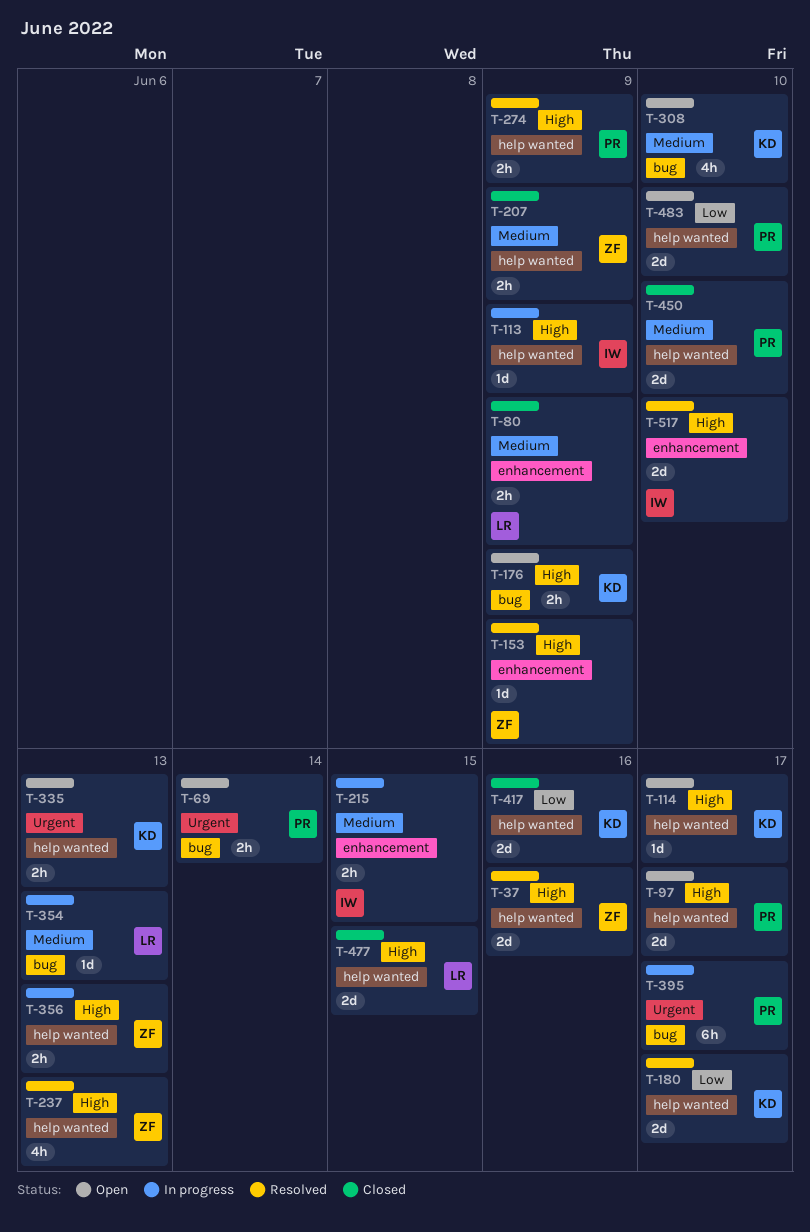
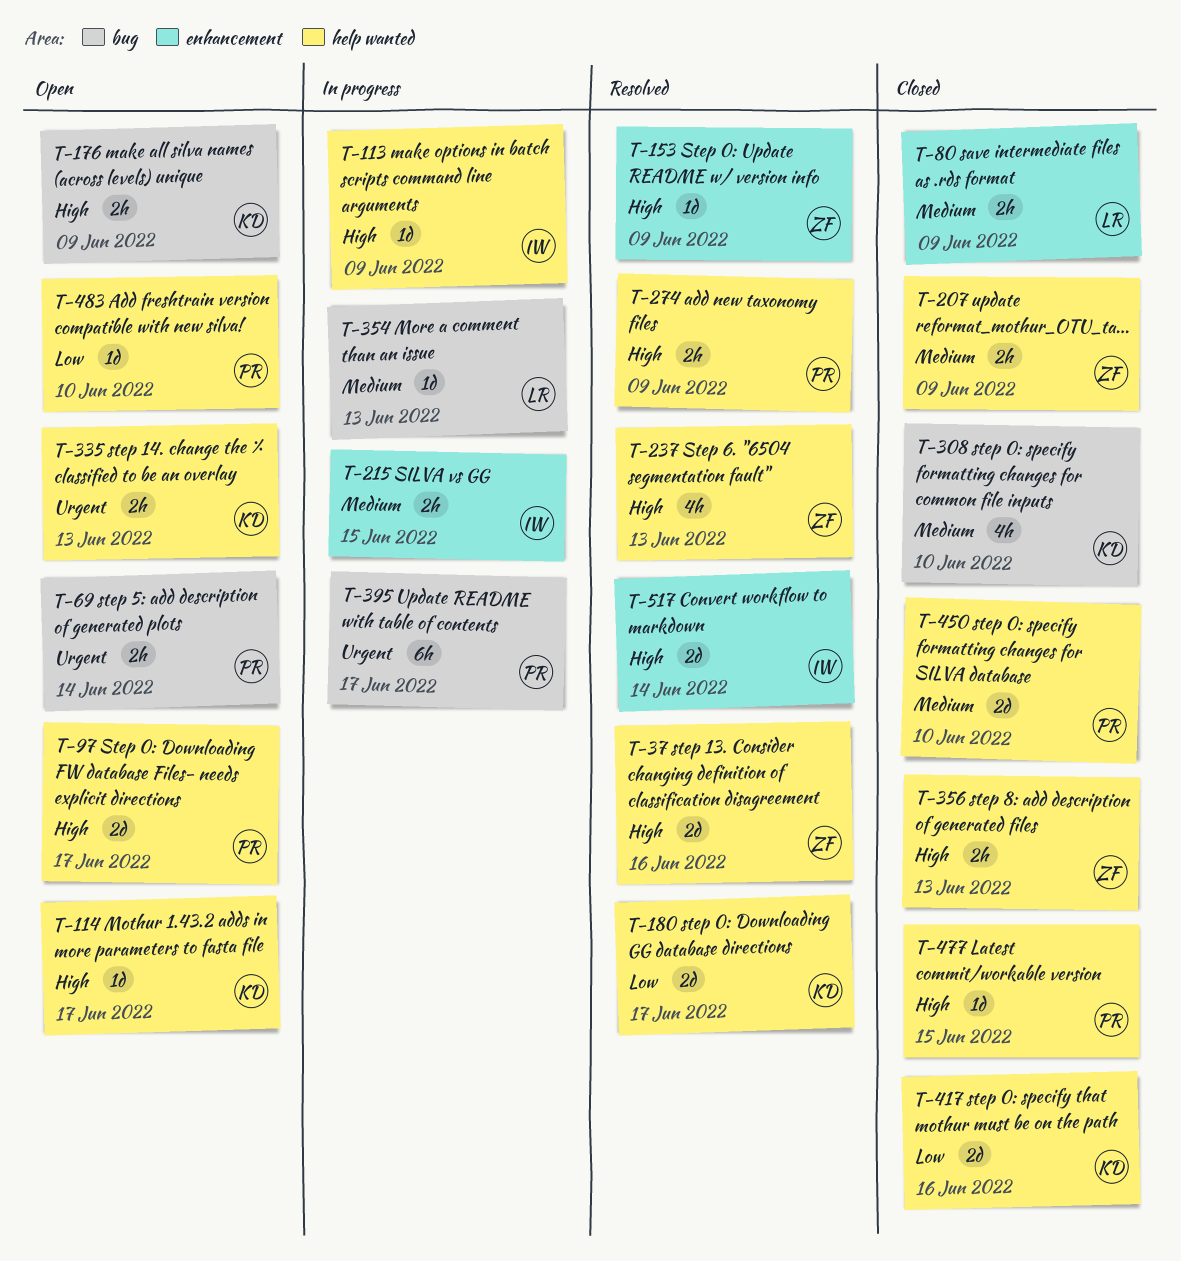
T-308, status: Open -> Closed
T-356, status: In progress -> Closed
T-477, owner: LR -> PR
T-477, estimate: 2d -> 1d
T-483, estimate: 2d -> 1d
T-517, due: Jun 10 -> Jun 14

